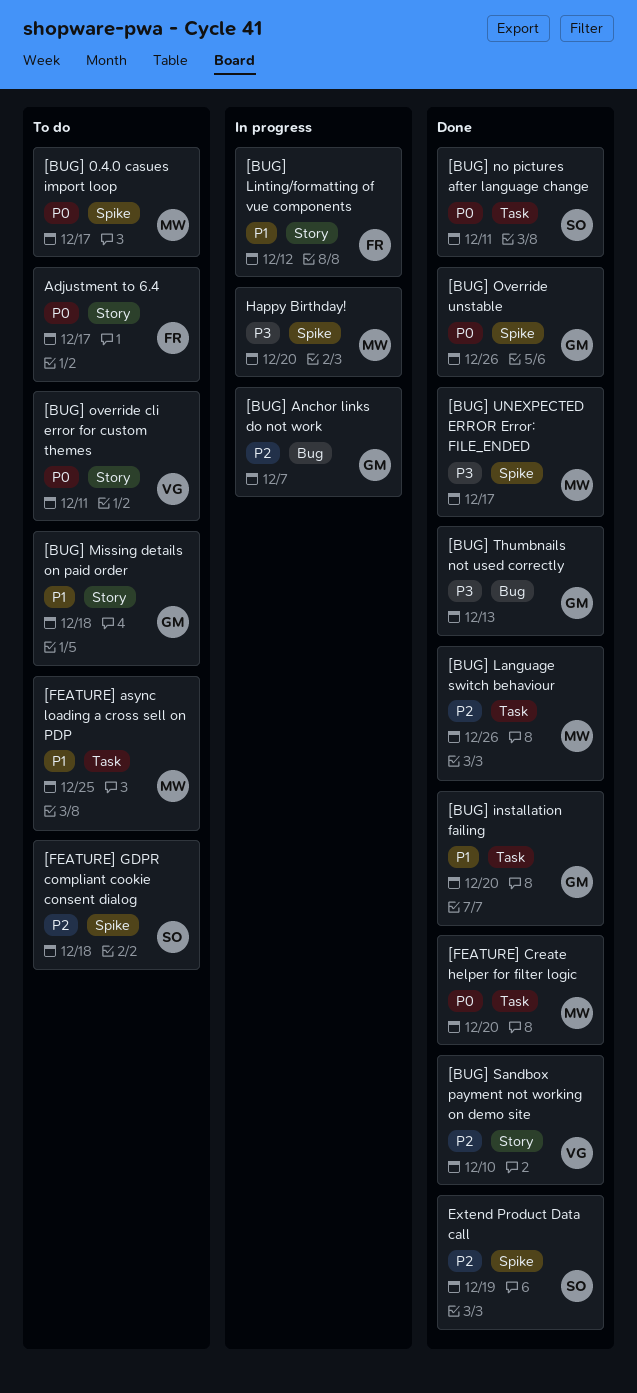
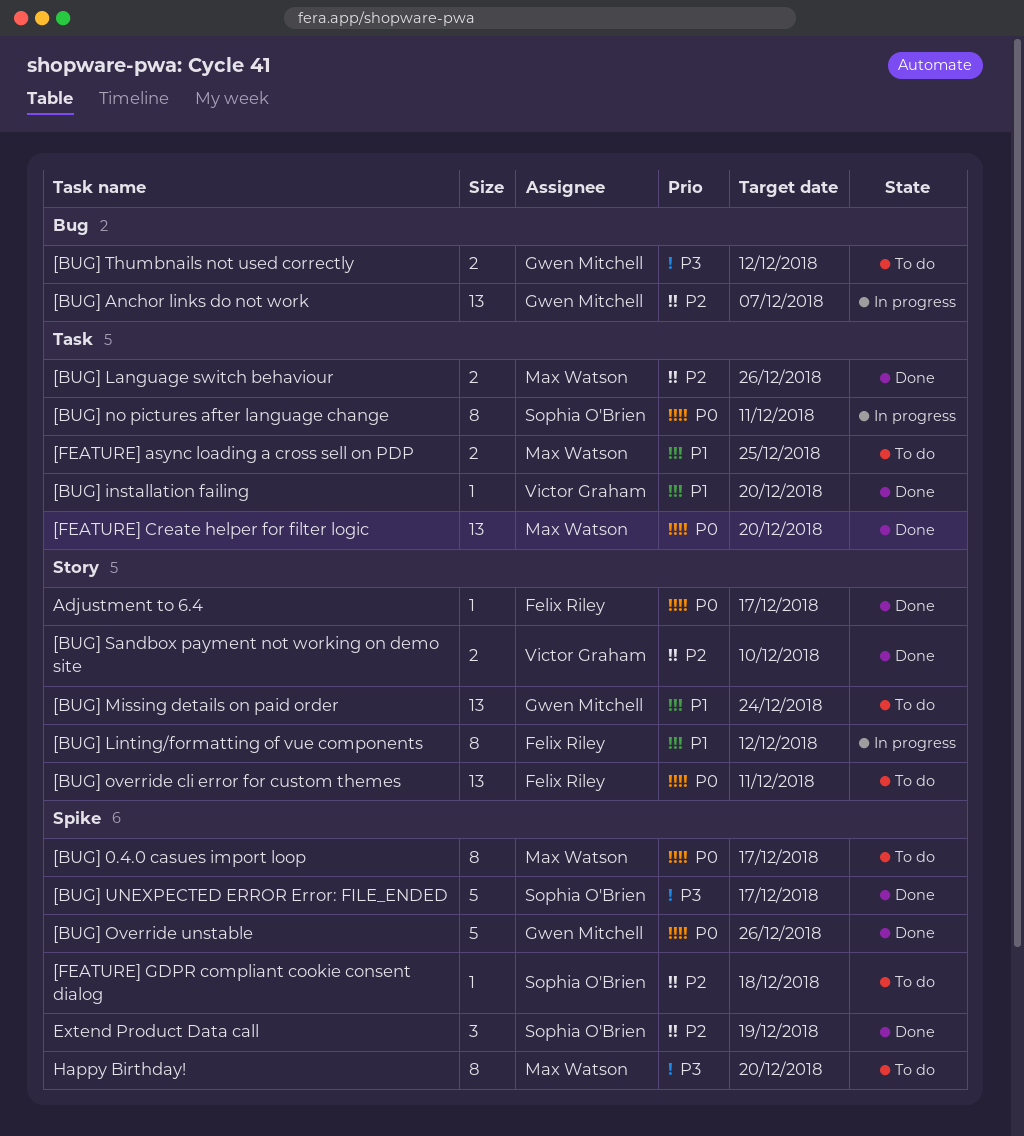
[BUG] installation failing, owner: Gwen Mitchell -> Victor Graham
[BUG] Missing details on paid order, due: Dec 18 -> Dec 24
[BUG] no pictures after language change, status: Done -> In progress
[BUG] override cli error for custom themes, owner: Victor Graham -> Felix Riley
[BUG] Thumbnails not used correctly, status: Done -> To do
[BUG] Thumbnails not used correctly, due: Dec 13 -> Dec 12
[BUG] UNEXPECTED ERROR Error: FILE_ENDED, owner: Max Watson -> Sophia O'Brien
Adjustment to 6.4, status: To do -> Done
Happy Birthday!, status: In progress -> To do

